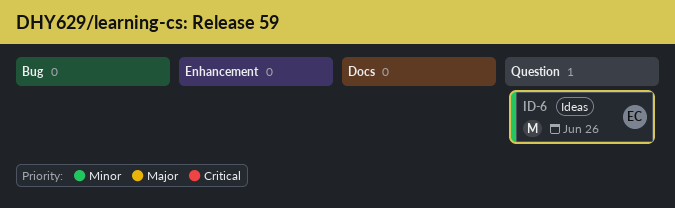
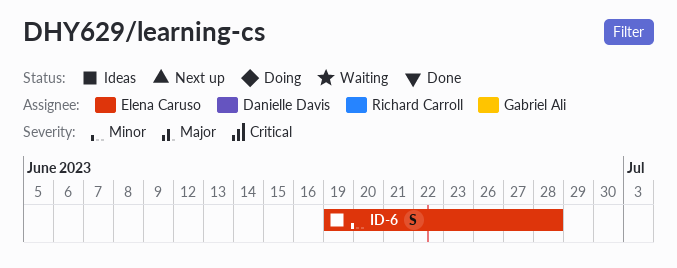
ID-6, estimate: M -> S
ID-6, due: Jun 26 -> Jun 28

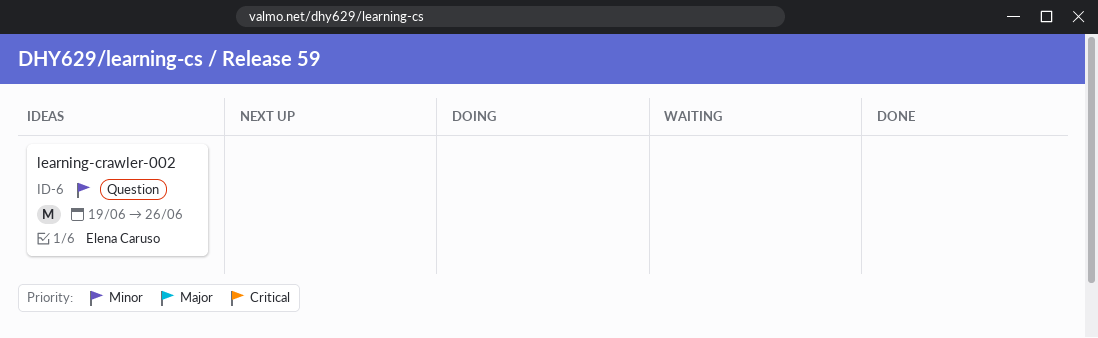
ID-6, estimate: S -> M
ID-6, due: Jun 28 -> Jun 26

